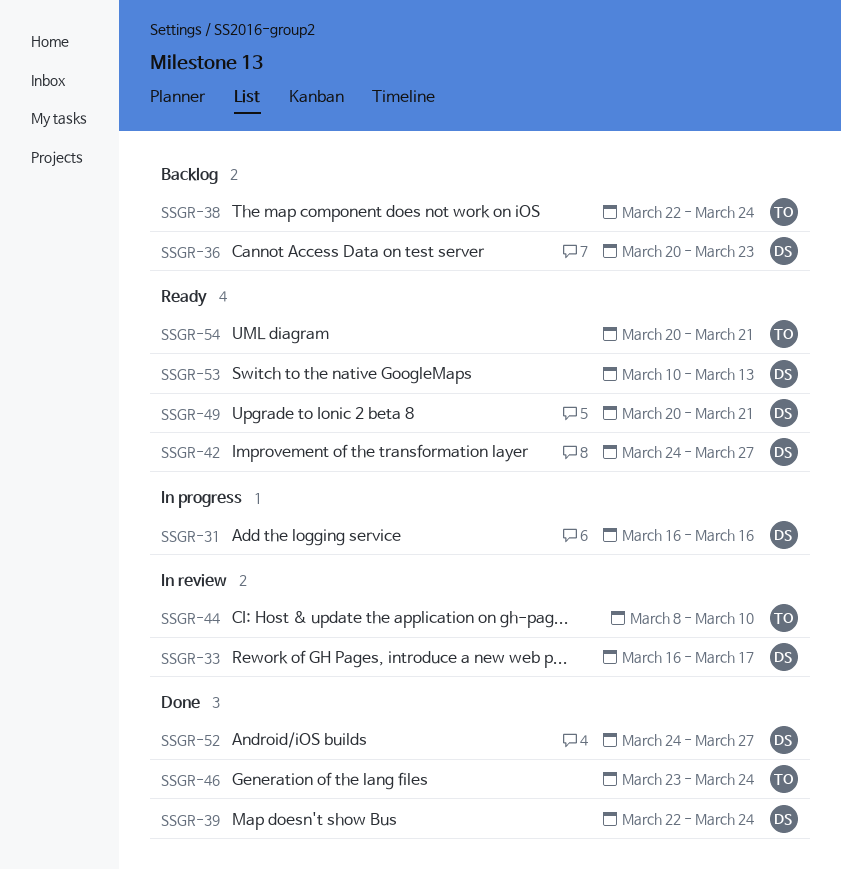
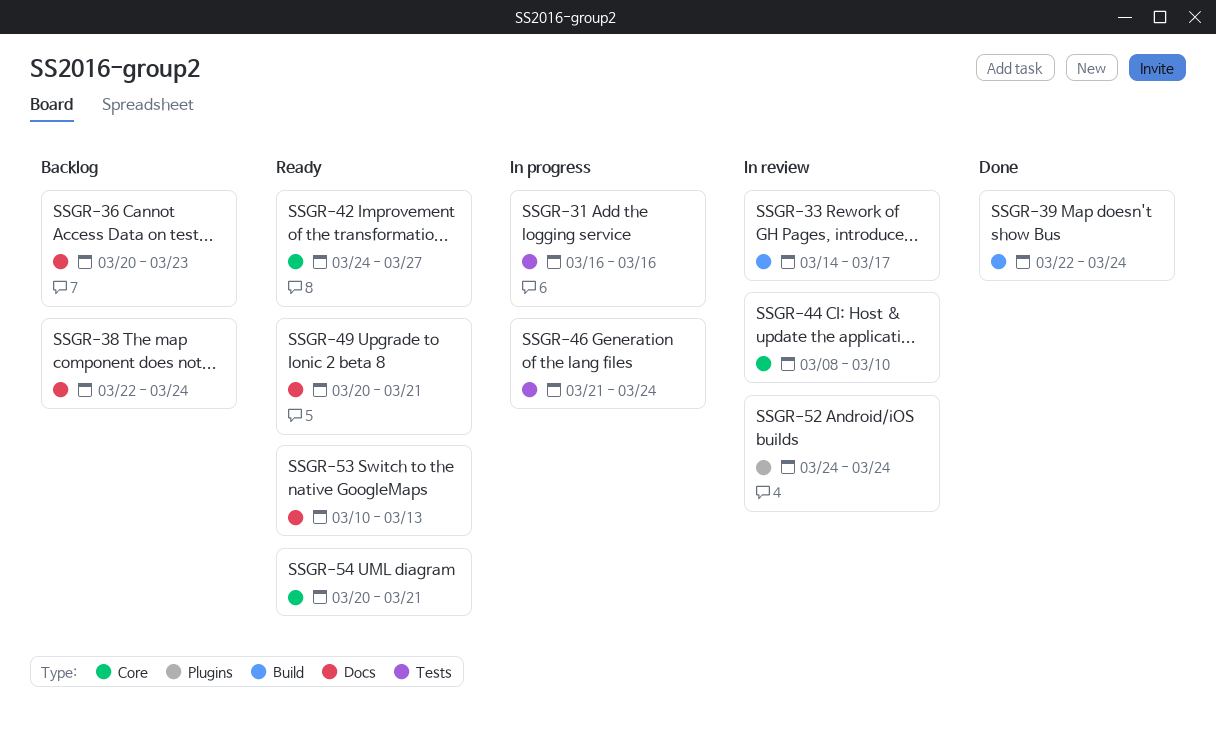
SSGR-33, start: Mar 16 -> Mar 14
SSGR-46, status: Done -> In progress
SSGR-46, start: Mar 23 -> Mar 21
SSGR-52, status: Done -> In review
SSGR-52, due: Mar 27 -> Mar 24

